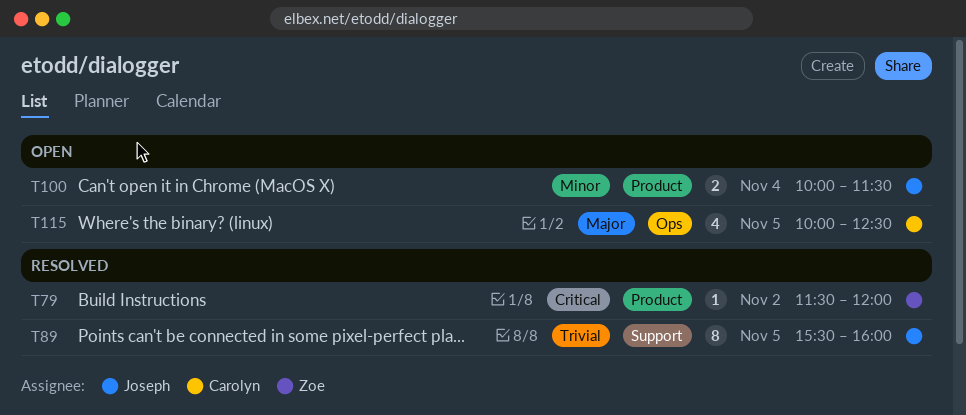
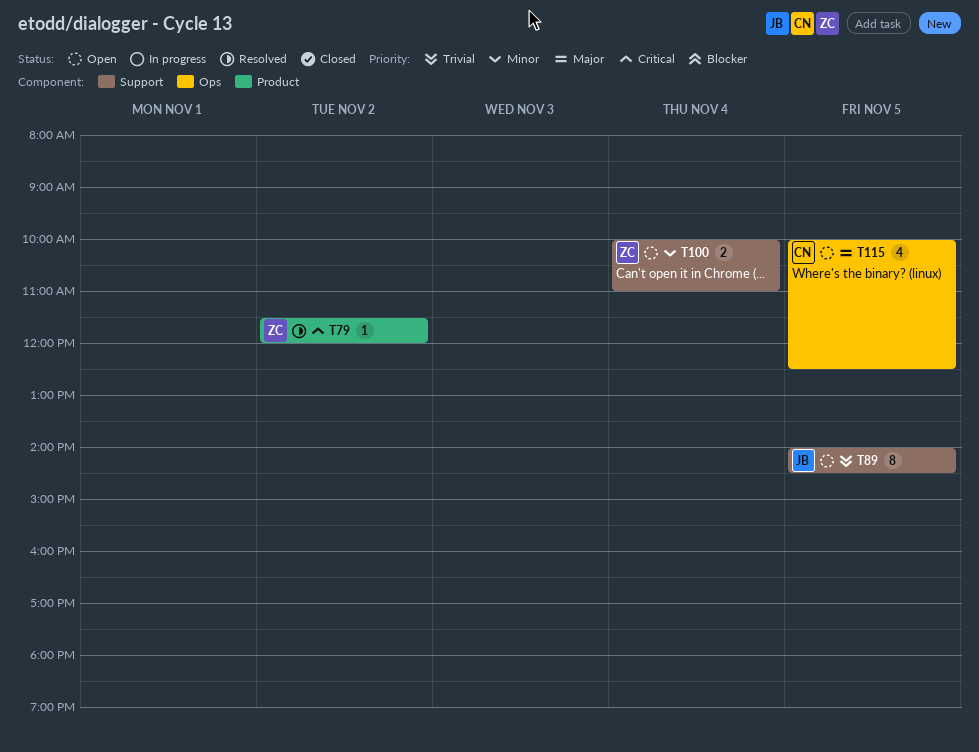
T89, status: Resolved -> Open
T89, begins: 15:30 -> 14:00
T89, ends: 16:00 -> 14:30
T100, owner: Joseph -> Zoe
T100, label: Product -> Support
T100, ends: 11:30 -> 11:00

